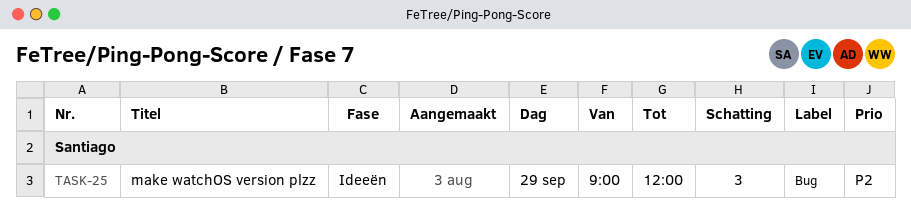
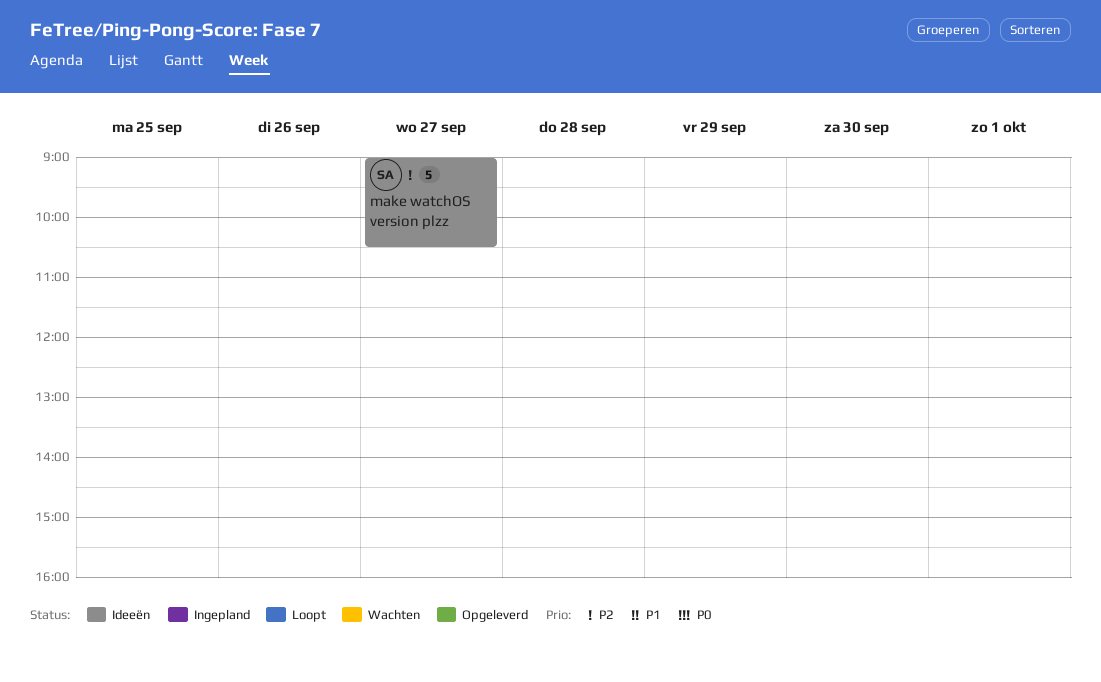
make watchOS version plzz, estimate: 3 -> 5
make watchOS version plzz, day: Sep 29 -> Sep 27
make watchOS version plzz, ends: 12:00 -> 10:30

